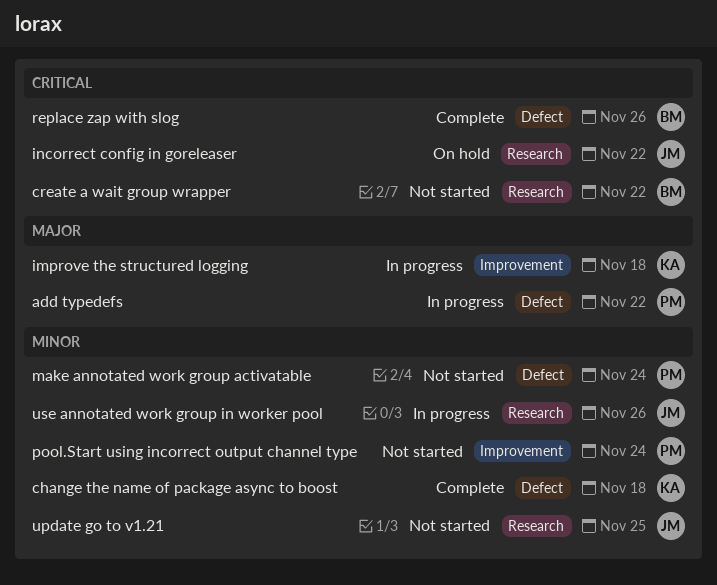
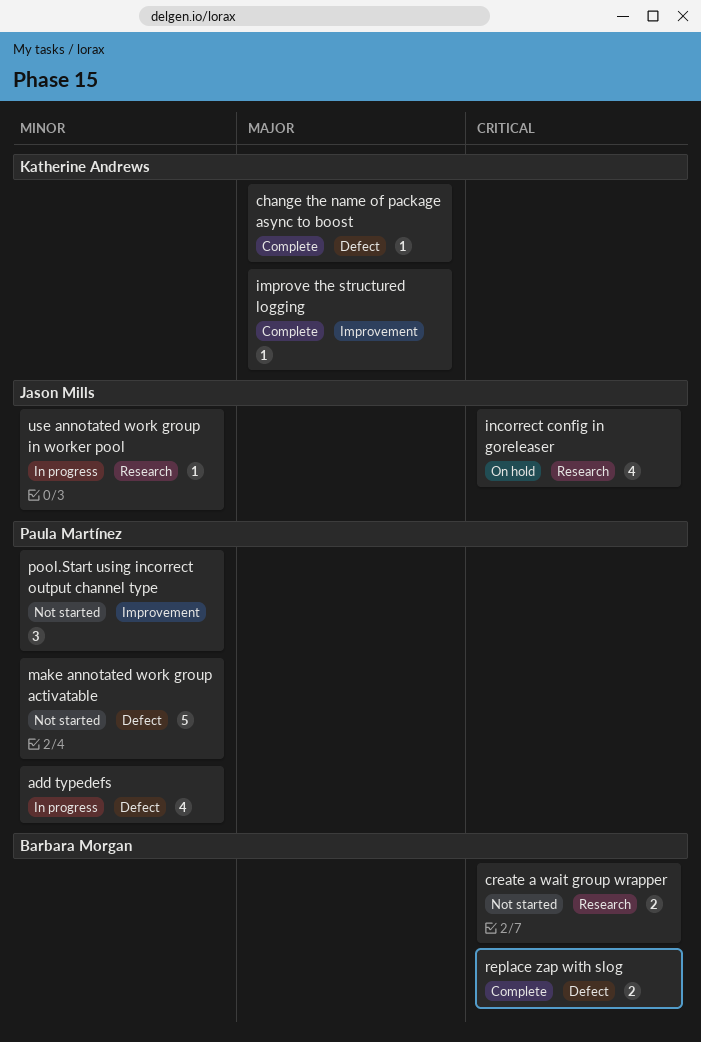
add typedefs, priority: Major -> Minor
change the name of package async to boost, priority: Minor -> Major
improve the structured logging, status: In progress -> Complete
update go to v1.21: present -> none

